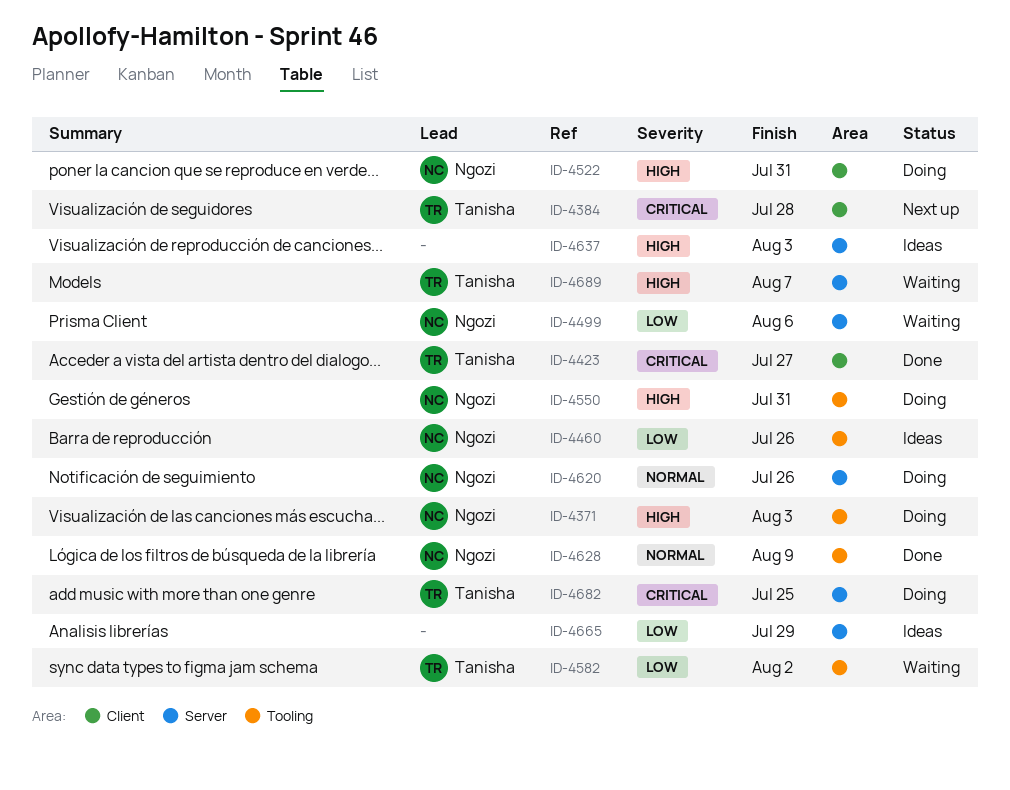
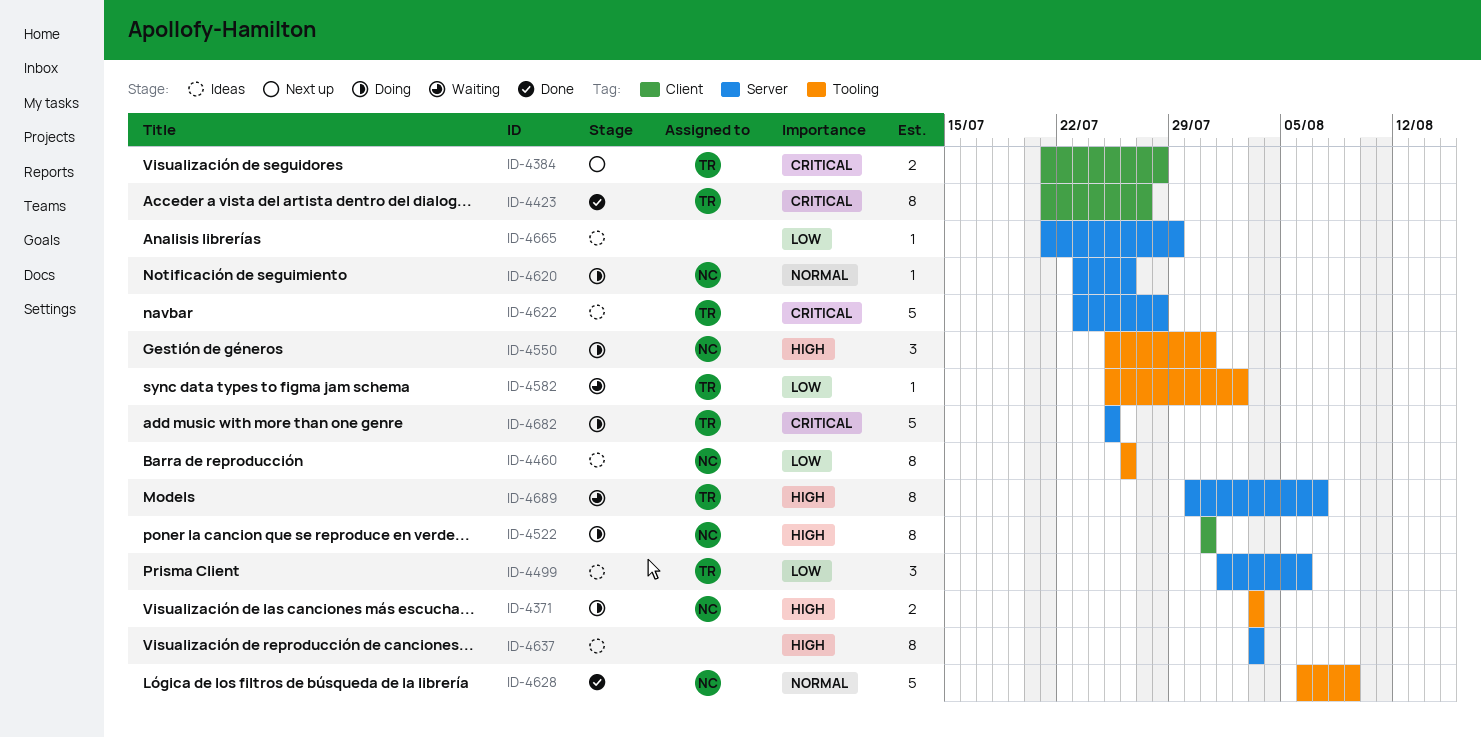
ID-4499, status: Waiting -> Ideas
ID-4499, owner: Ngozi -> Tanisha
ID-4622: none -> present

